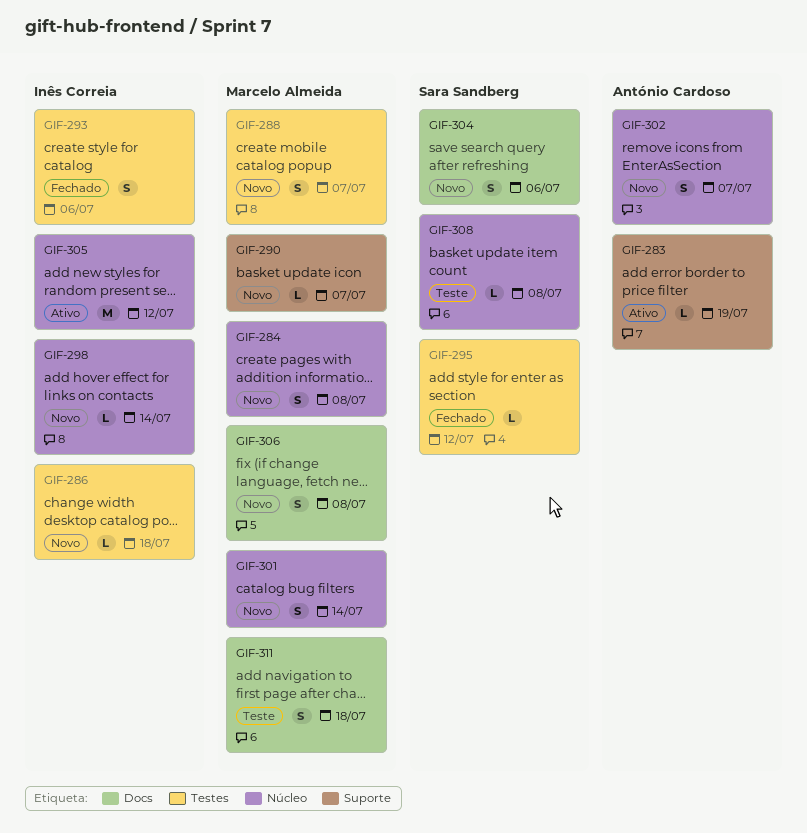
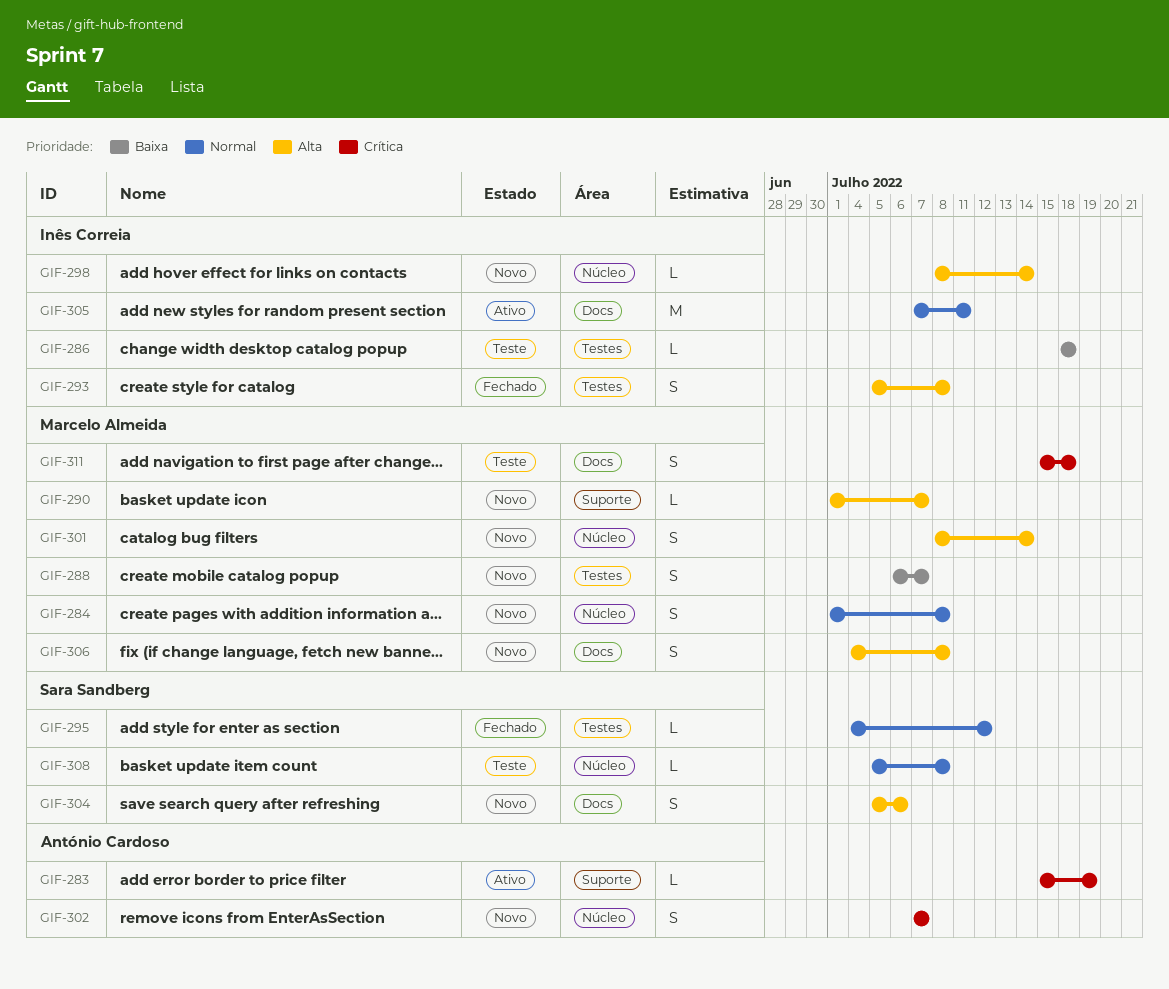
GIF-286, status: Novo -> Teste
GIF-293, due: Jul 6 -> Jul 8
GIF-305, label: Núcleo -> Docs
GIF-305, due: Jul 12 -> Jul 11

